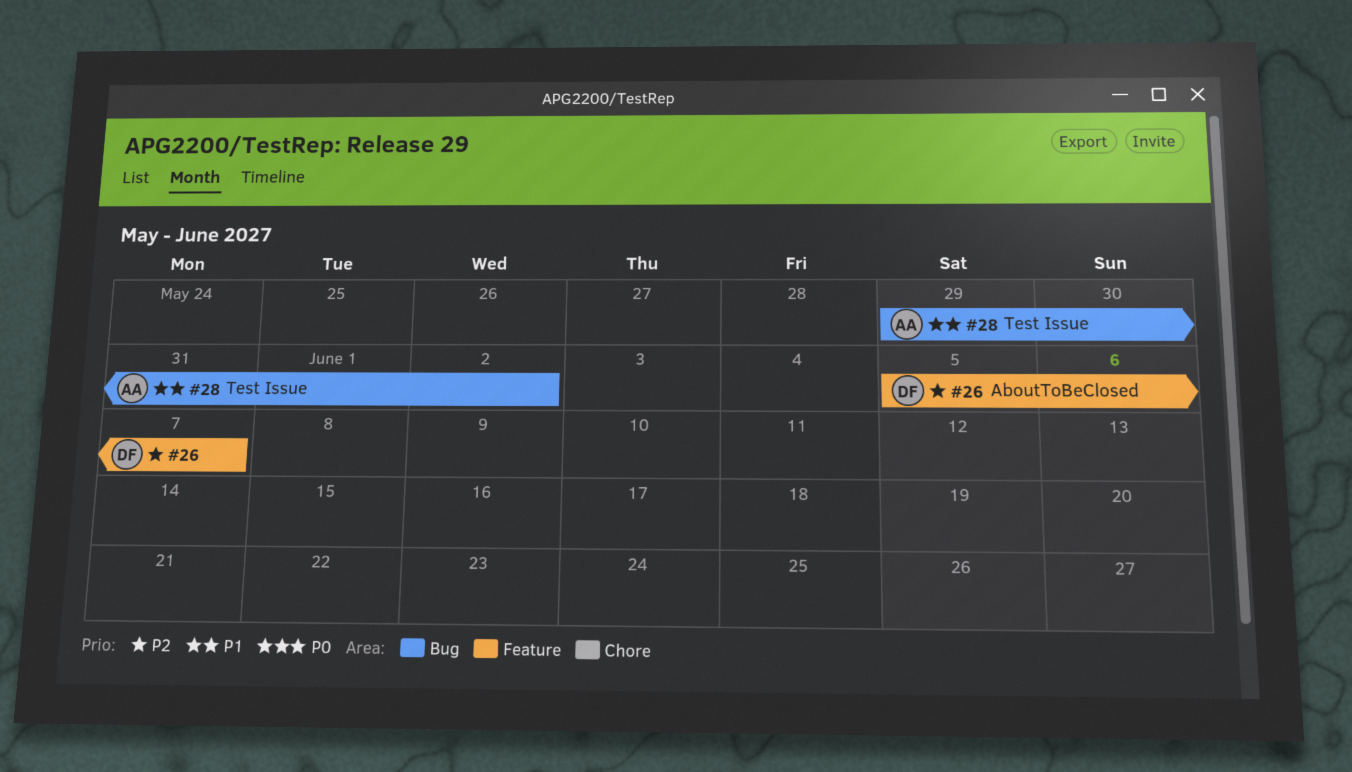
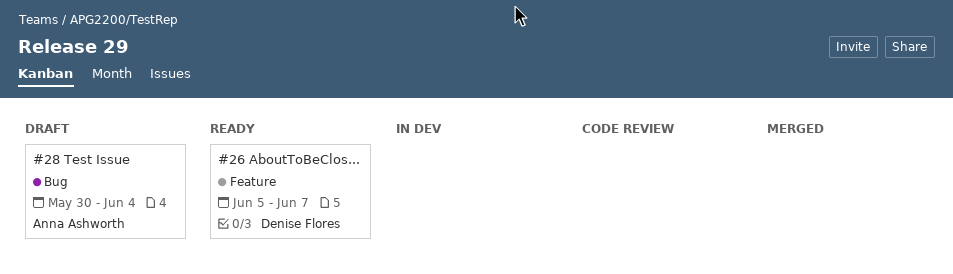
#28, start: May 29 -> May 30
#28, due: Jun 2 -> Jun 4

